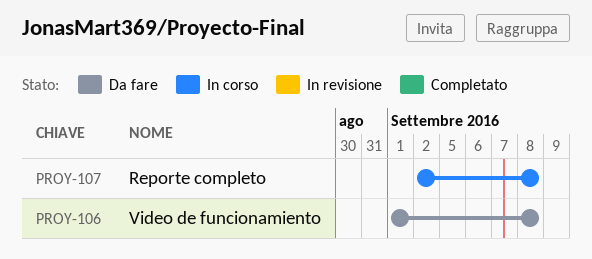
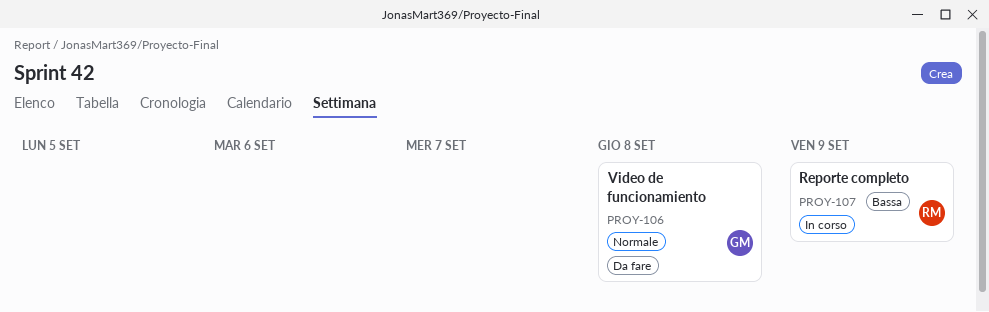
PROY-107, due: Sep 8 -> Sep 9

